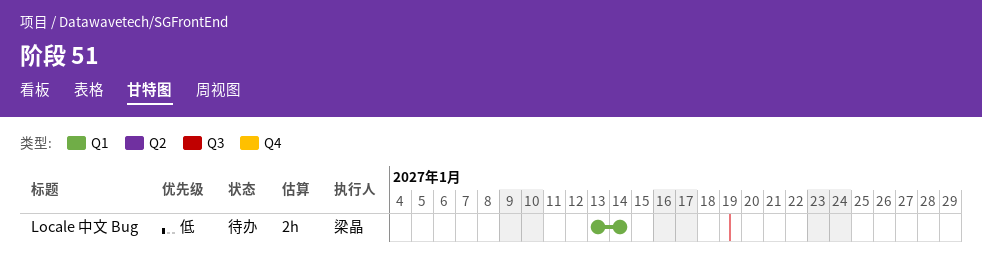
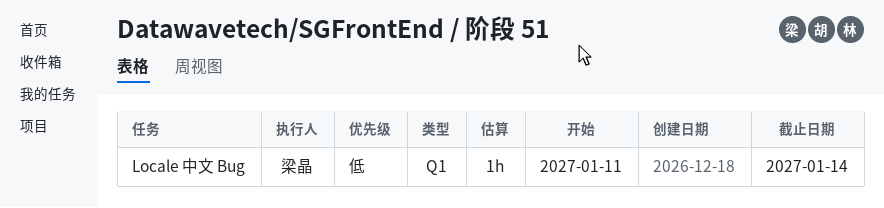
Locale 中文 Bug, estimate: 2h -> 1h
Locale 中文 Bug, start: Jan 13 -> Jan 11

